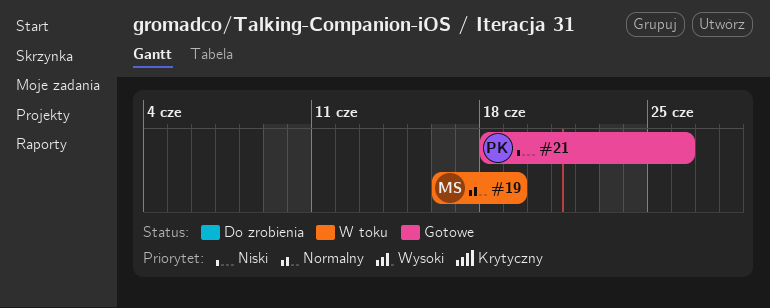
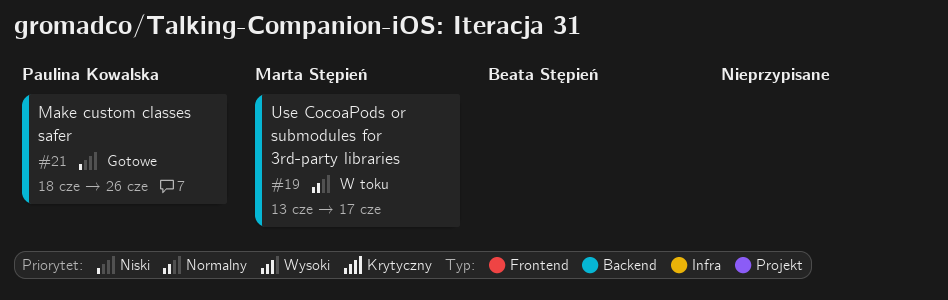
#19, start: Jun 16 -> Jun 13
#19, due: Jun 19 -> Jun 17

